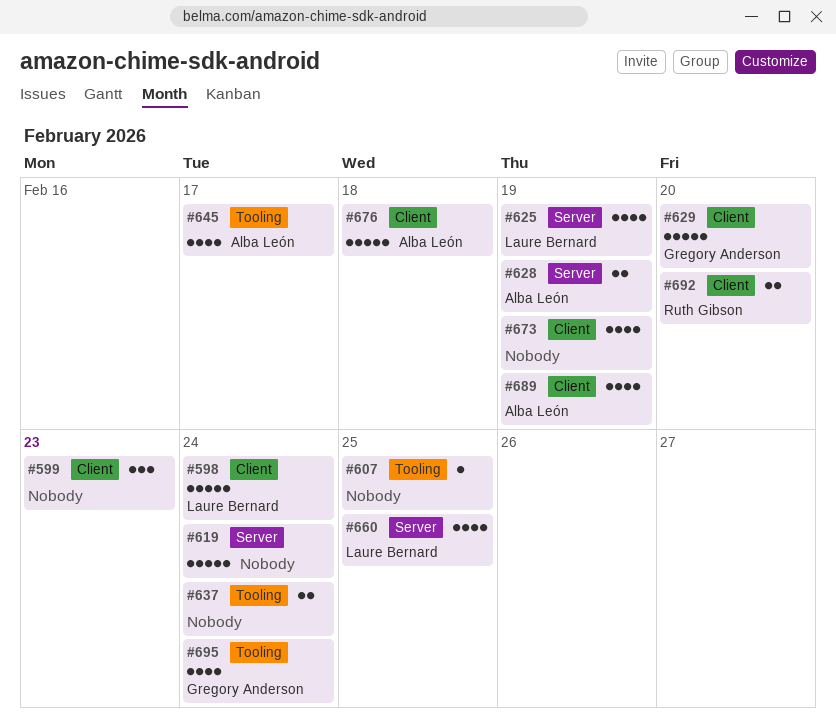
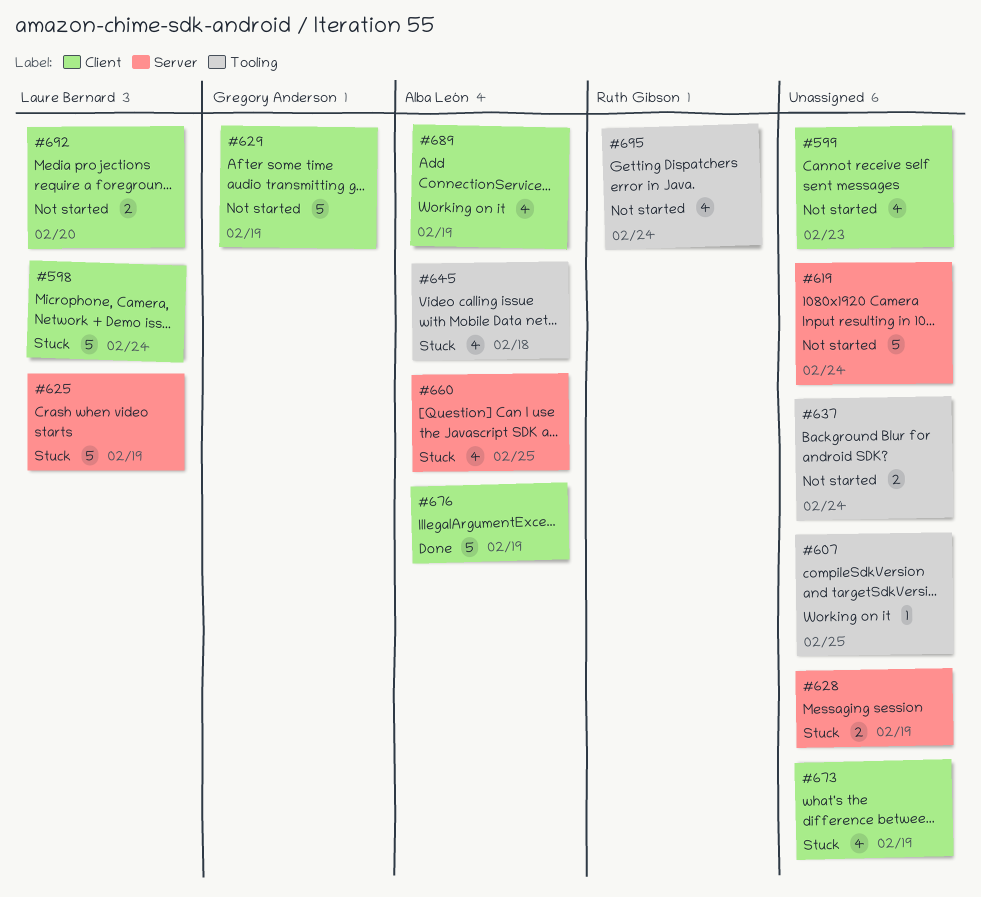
#599, estimate: 3 -> 4
#625, estimate: 4 -> 5
#628, owner: Alba León -> none
#629, due: Feb 20 -> Feb 19
#645, due: Feb 17 -> Feb 18
#660, owner: Laure Bernard -> Alba León
#676, due: Feb 18 -> Feb 19
#692, owner: Ruth Gibson -> Laure Bernard
#695, owner: Gregory Anderson -> Ruth Gibson

